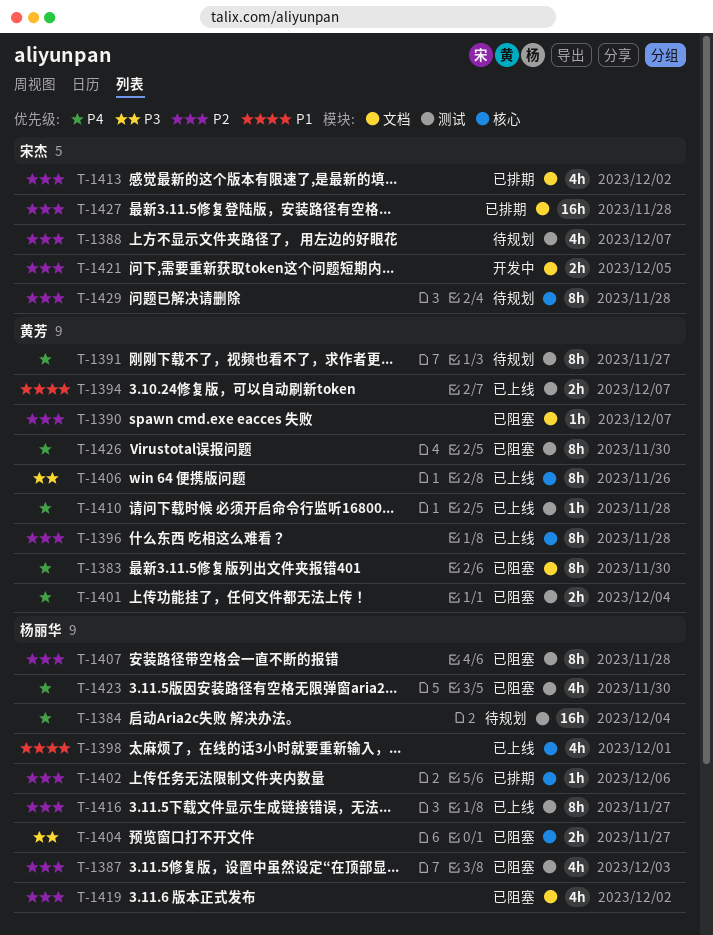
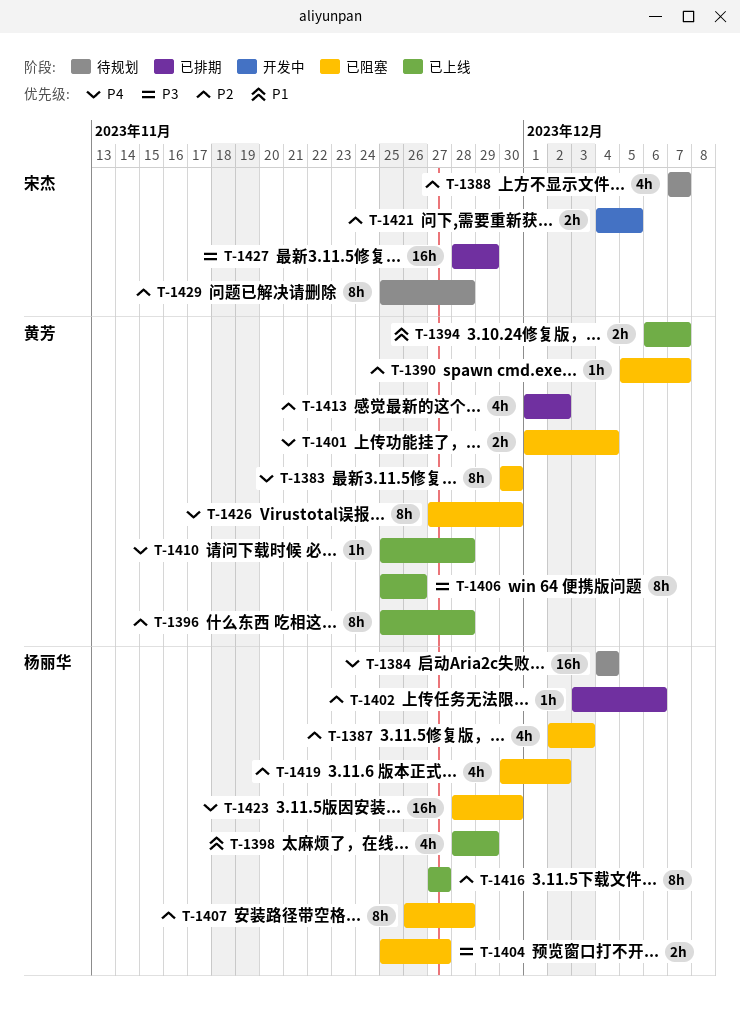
T-1391: present -> none
T-1398, due: Dec 1 -> Nov 29
T-1413, owner: 宋杰 -> 黄芳
T-1423, estimate: 4h -> 16h
T-1427, priority: P2 -> P3
T-1427, due: Nov 28 -> Nov 29

